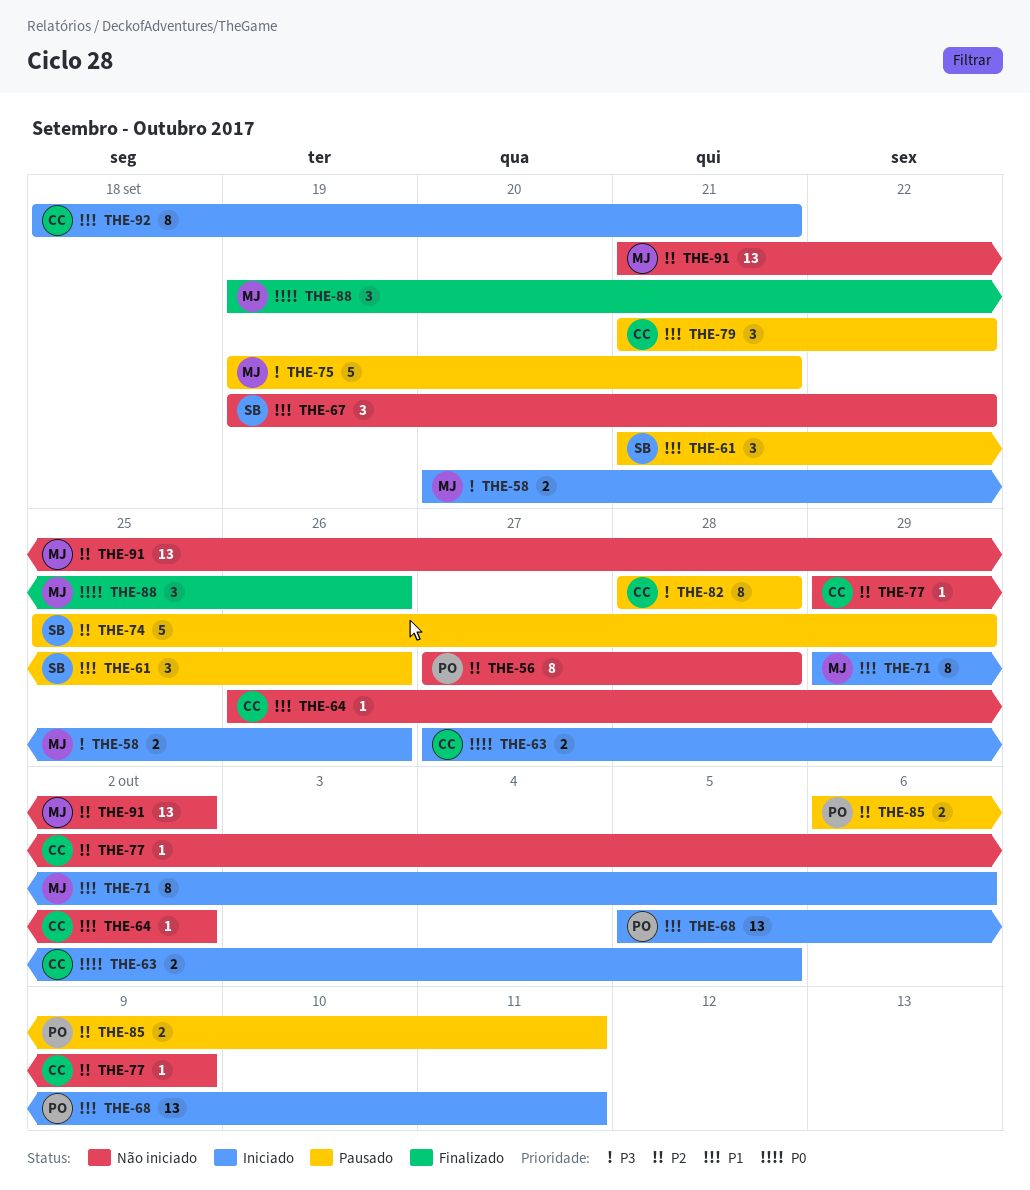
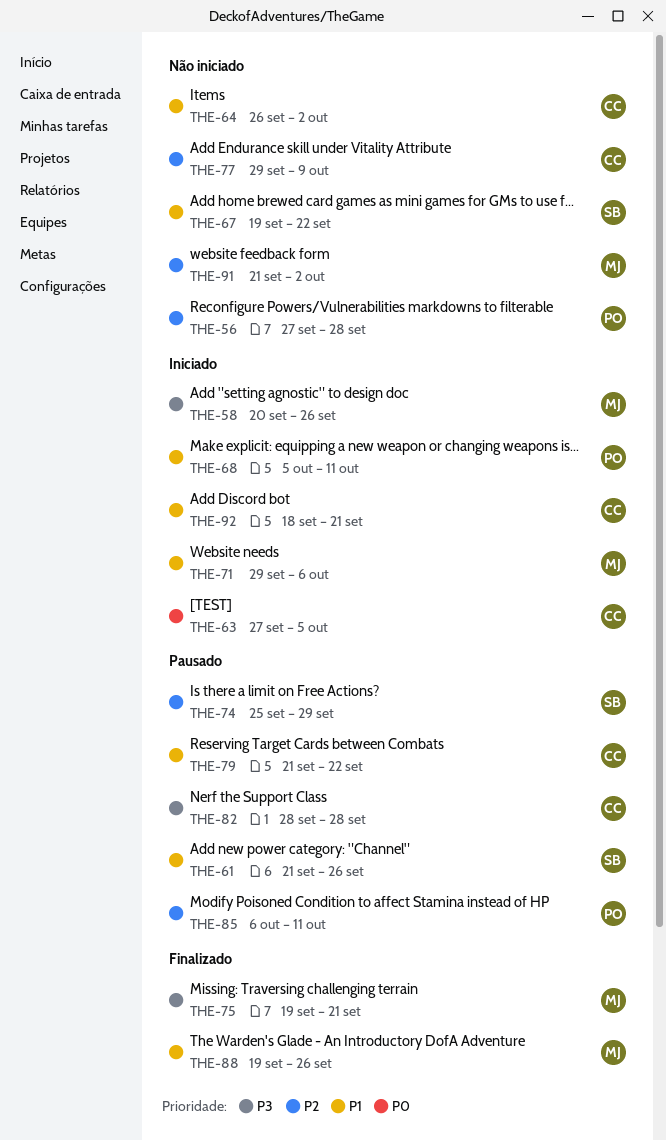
THE-75, status: Pausado -> Finalizado
THE-88, priority: P0 -> P1

